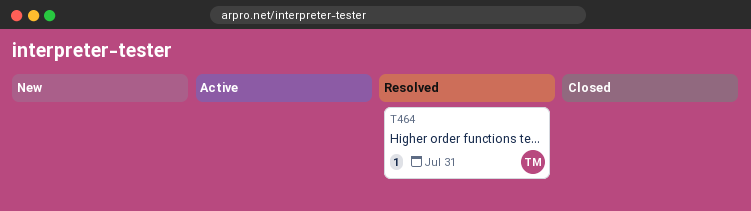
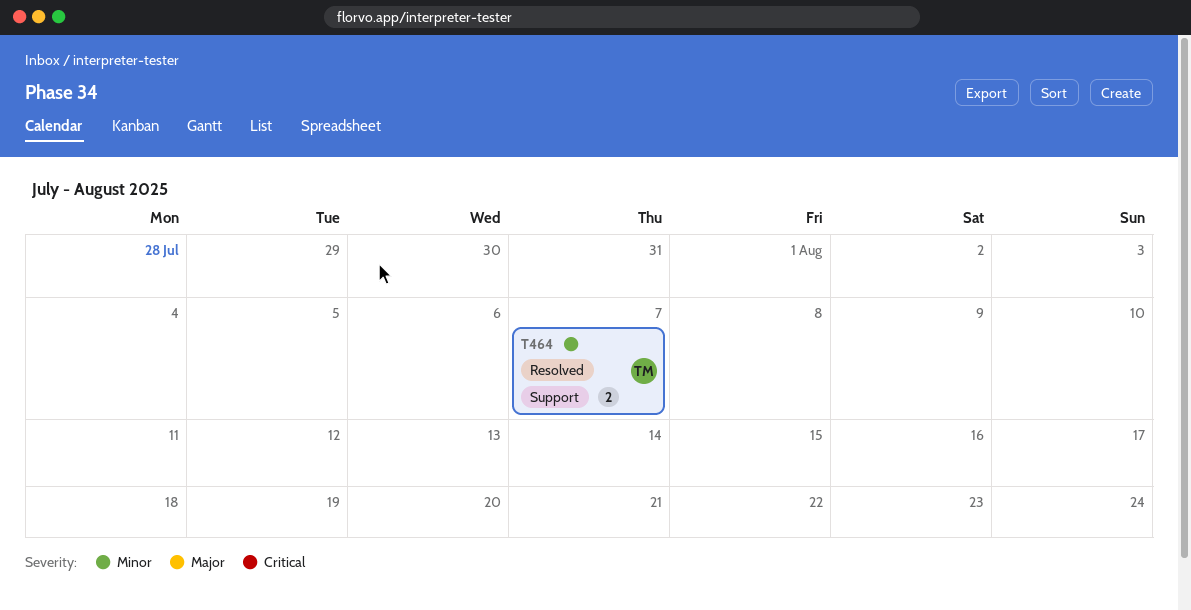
T464, estimate: 1 -> 2
T464, due: Jul 31 -> Aug 7

